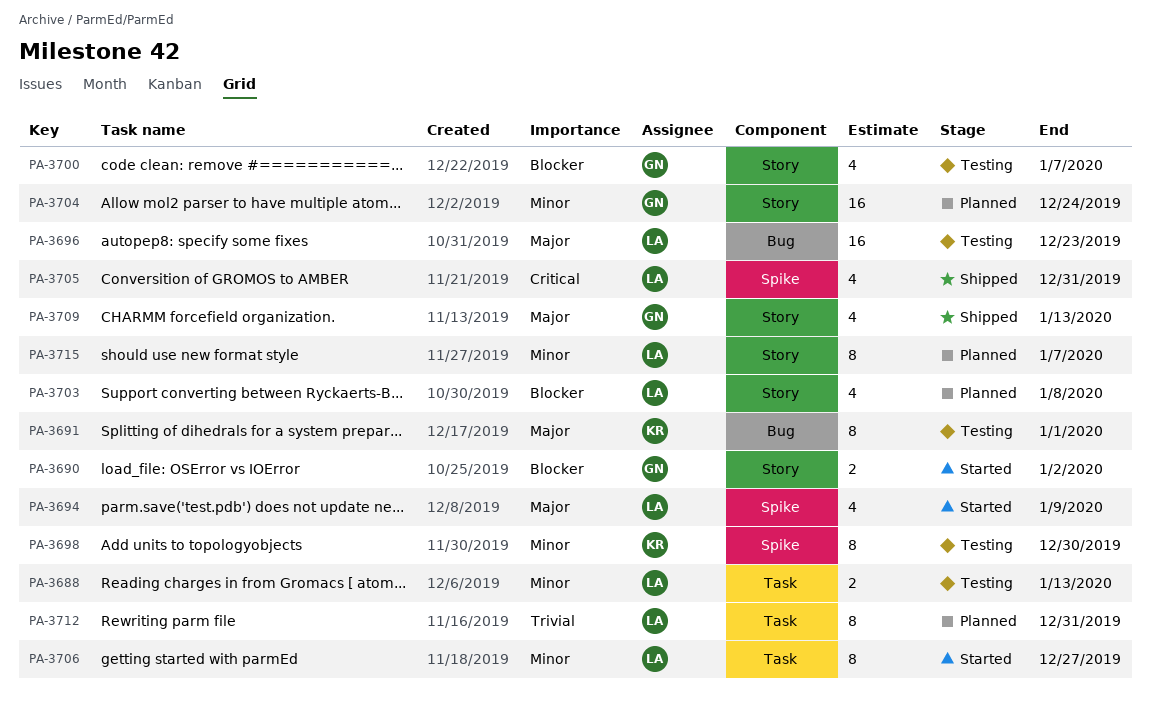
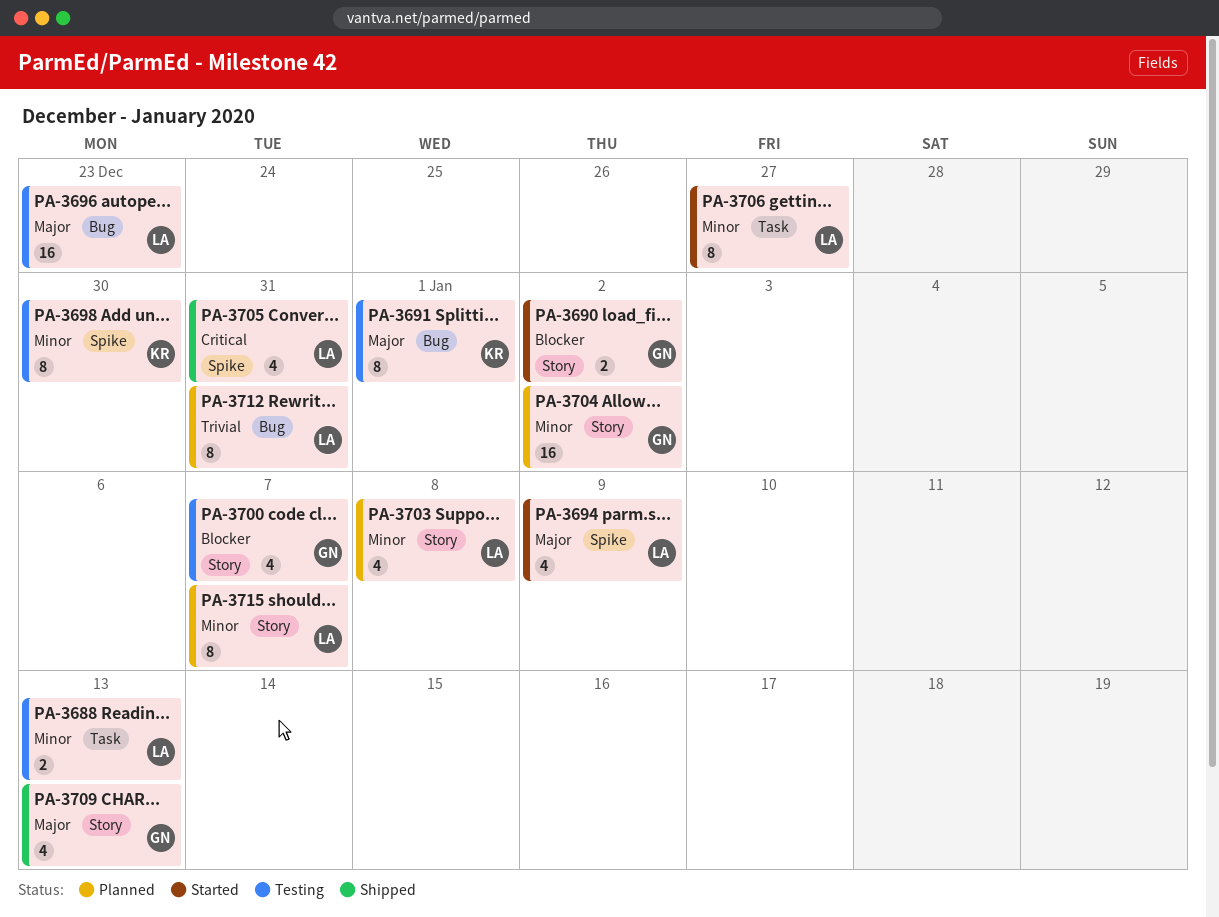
PA-3703, priority: Blocker -> Minor
PA-3704, due: Dec 24 -> Jan 2
PA-3712, label: Task -> Bug

